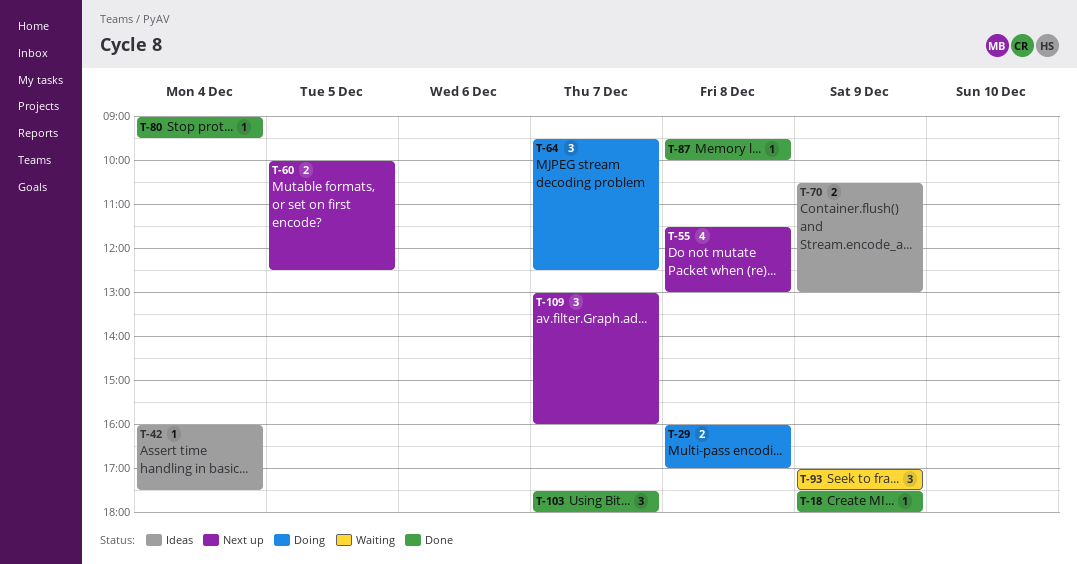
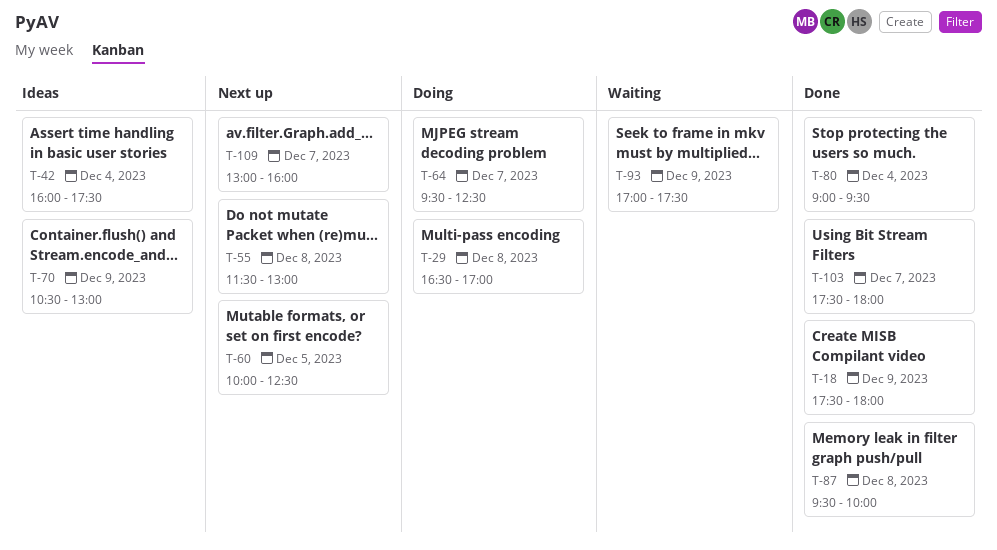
T-29, begins: 16:00 -> 16:30

